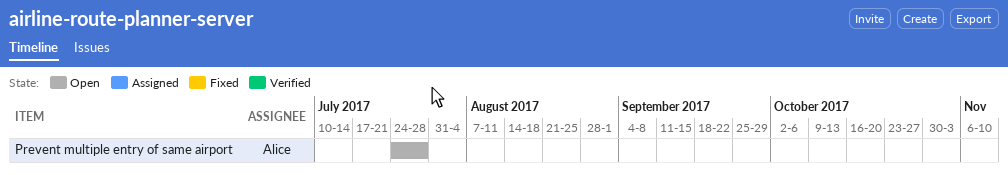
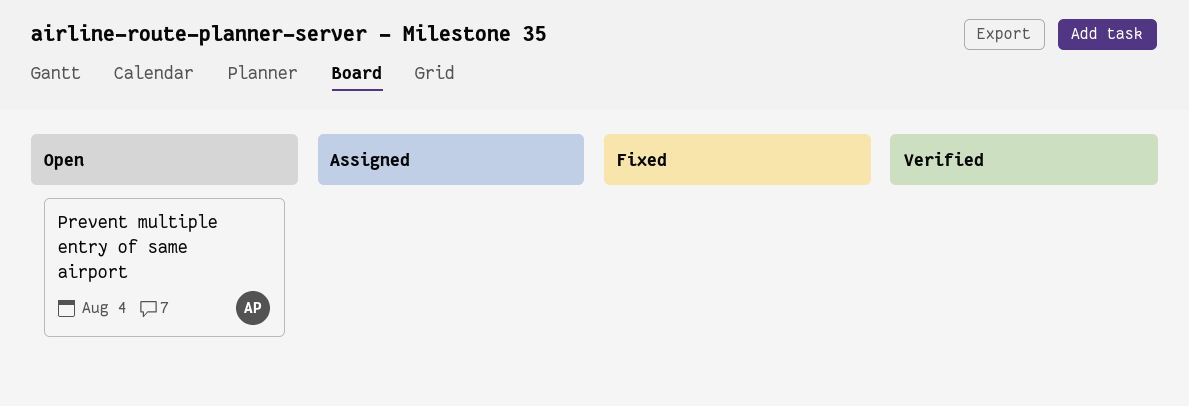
Prevent multiple entry of same airport, due: Jul 28 -> Aug 4

